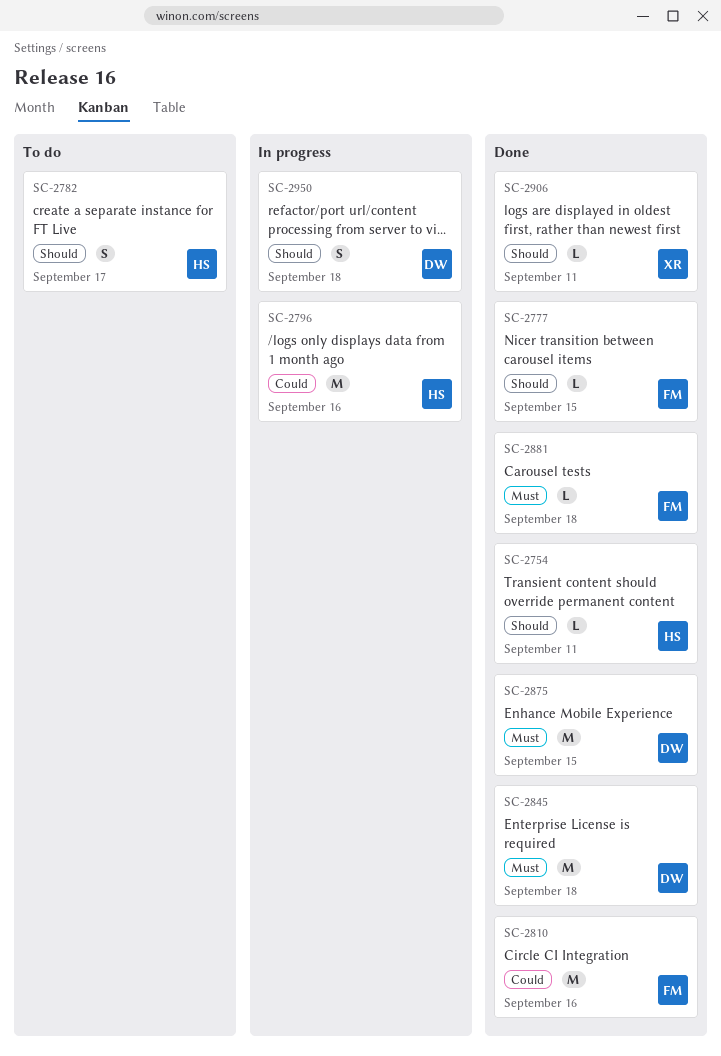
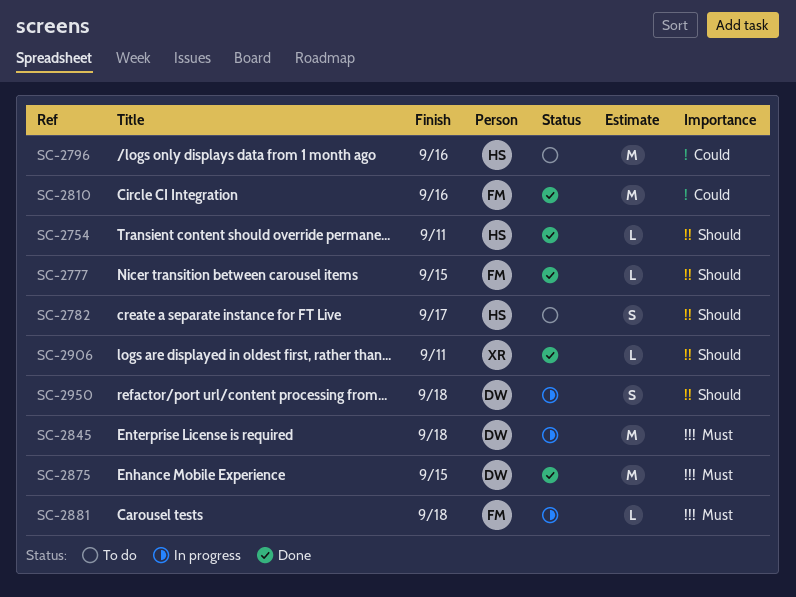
SC-2796, status: In progress -> To do
SC-2845, status: Done -> In progress
SC-2881, status: Done -> In progress

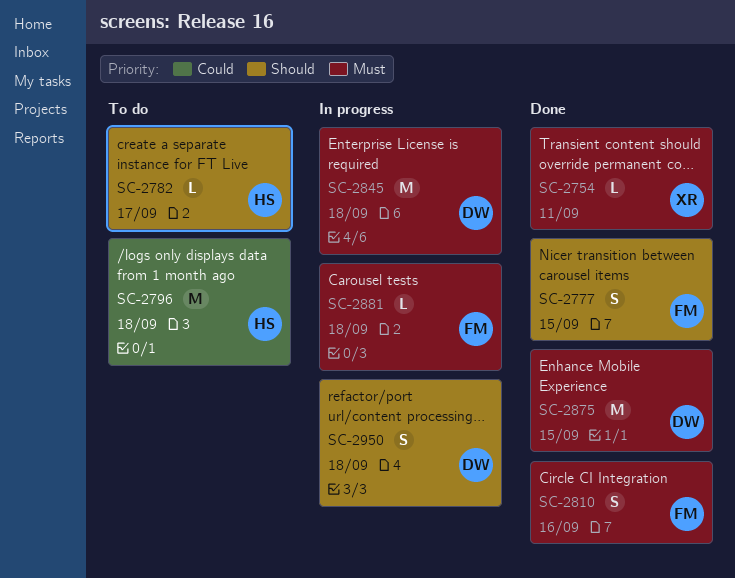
SC-2754, owner: HS -> XR
SC-2754, priority: Should -> Must
SC-2777, estimate: L -> S
SC-2782, estimate: S -> L
SC-2796, due: Sep 16 -> Sep 18
SC-2810, priority: Could -> Must
SC-2810, estimate: M -> S
SC-2906: present -> none

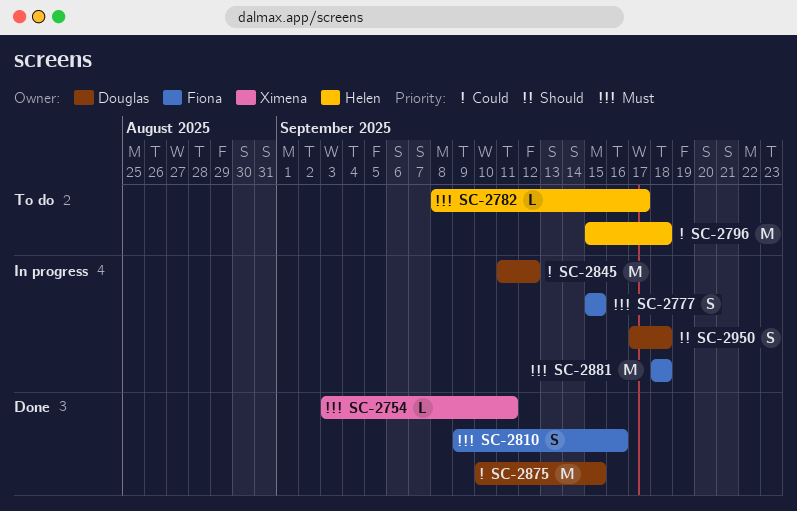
SC-2777, status: Done -> In progress
SC-2777, priority: Should -> Must
SC-2782, priority: Should -> Must
SC-2845, priority: Must -> Could
SC-2845, due: Sep 18 -> Sep 12
SC-2875, priority: Must -> Could
SC-2881, estimate: L -> M

